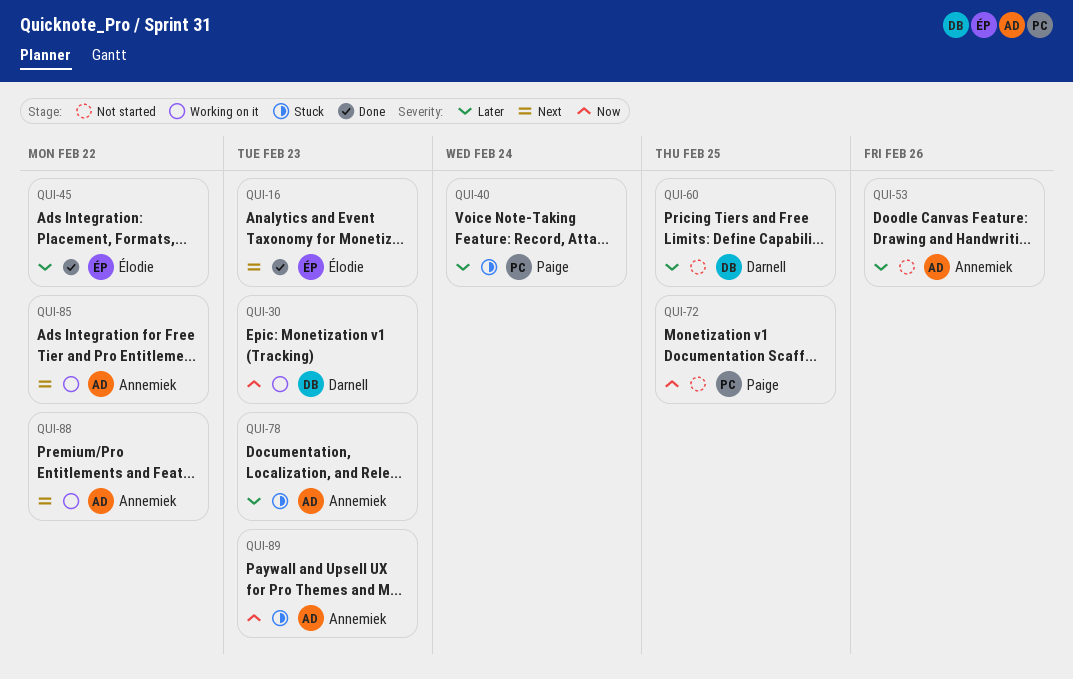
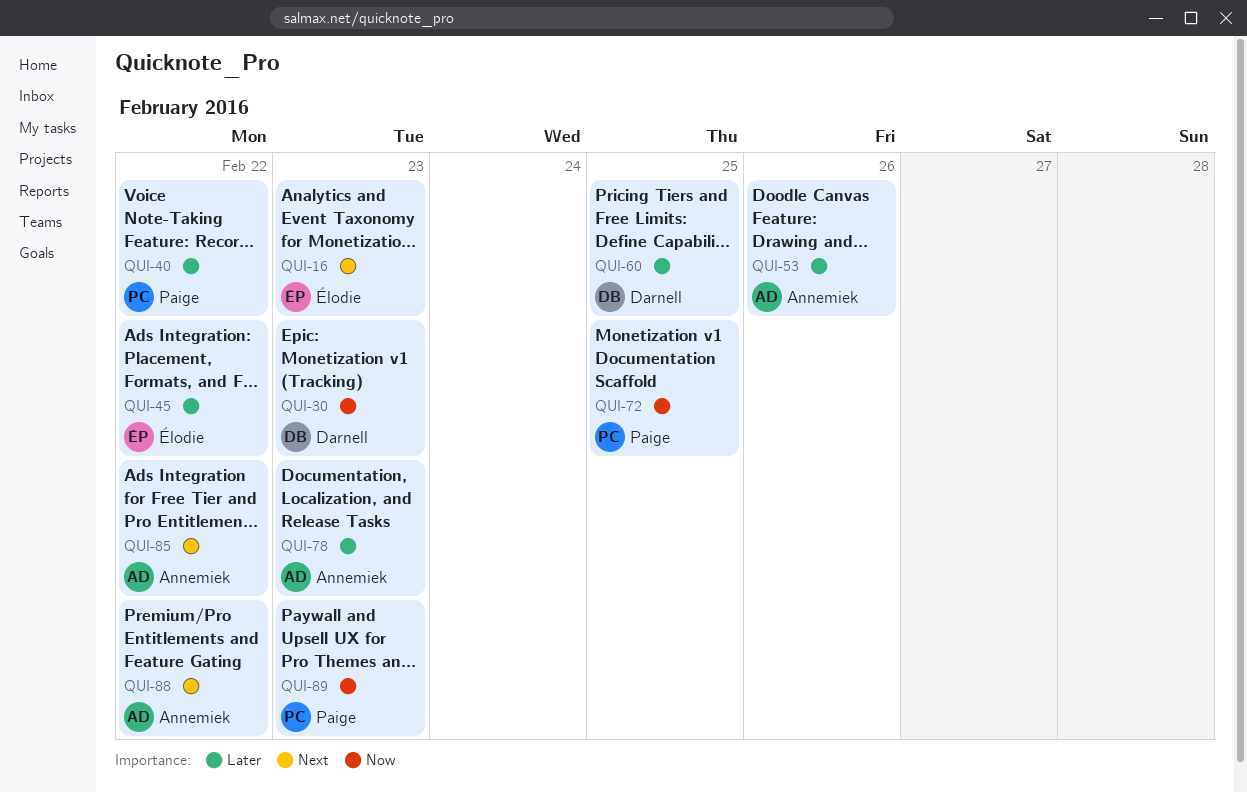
QUI-40, due: Feb 24 -> Feb 22
QUI-89, owner: Annemiek -> Paige

